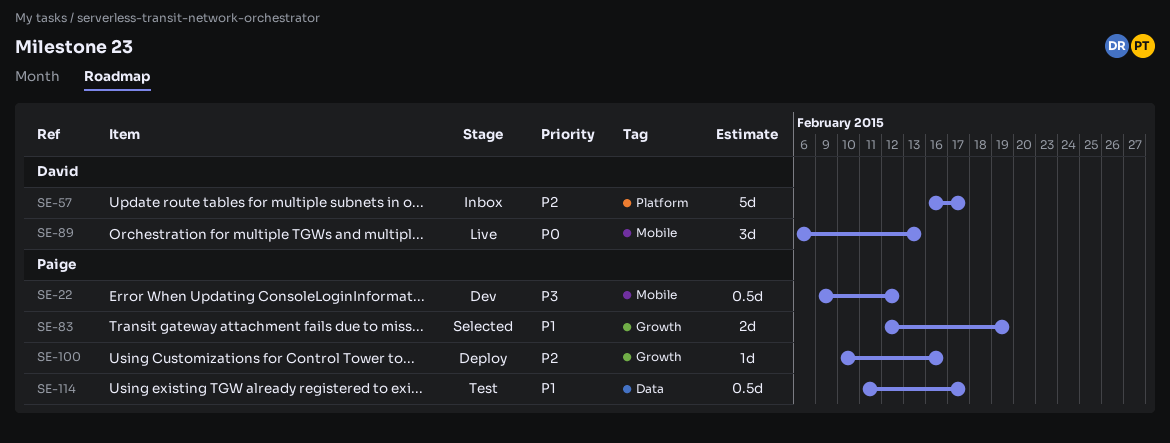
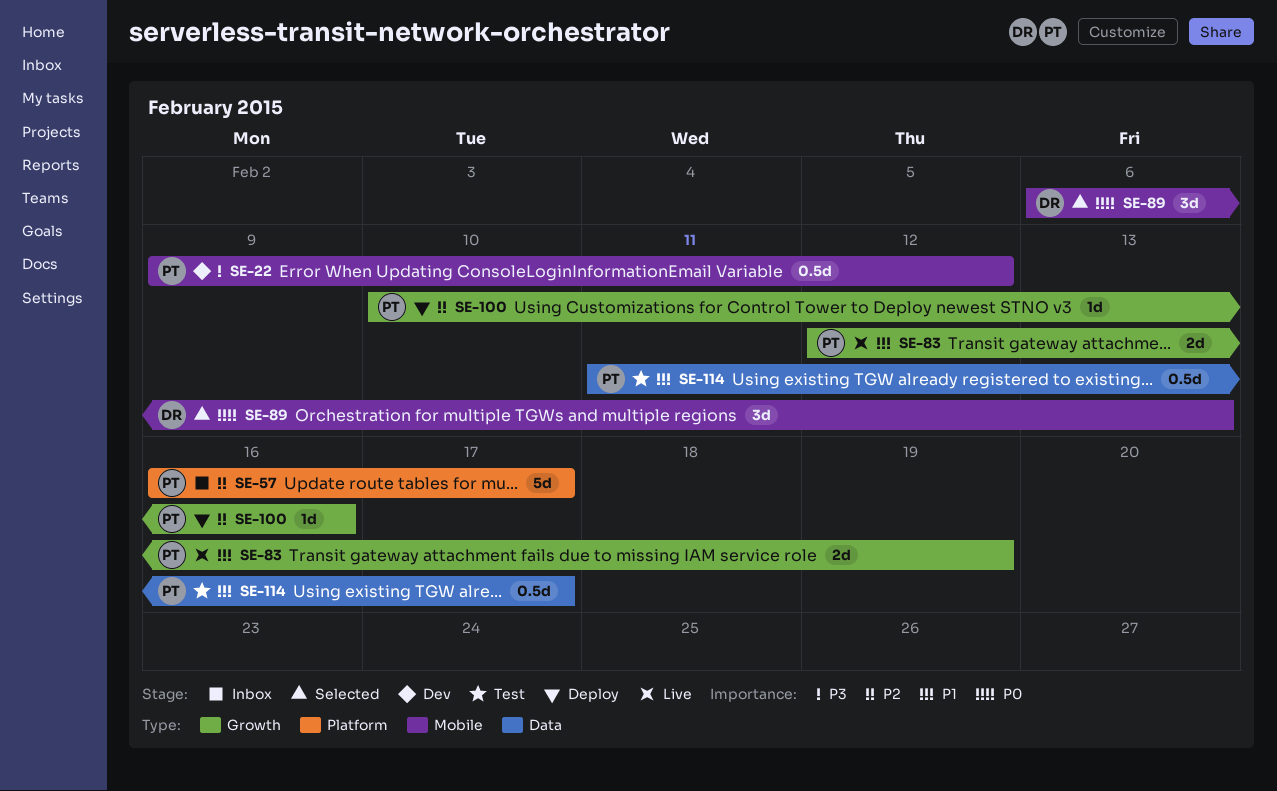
SE-57, owner: David -> Paige
SE-83, status: Selected -> Live
SE-89, status: Live -> Selected

